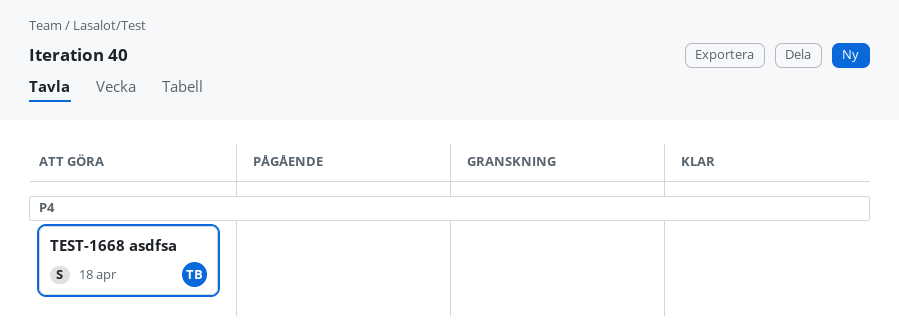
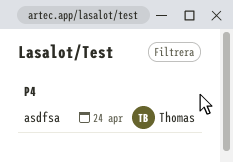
asdfsa, due: Apr 18 -> Apr 24

